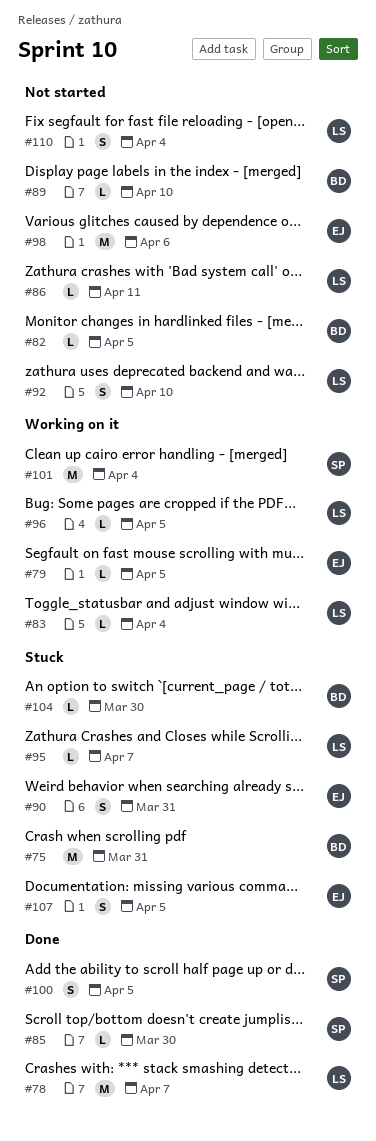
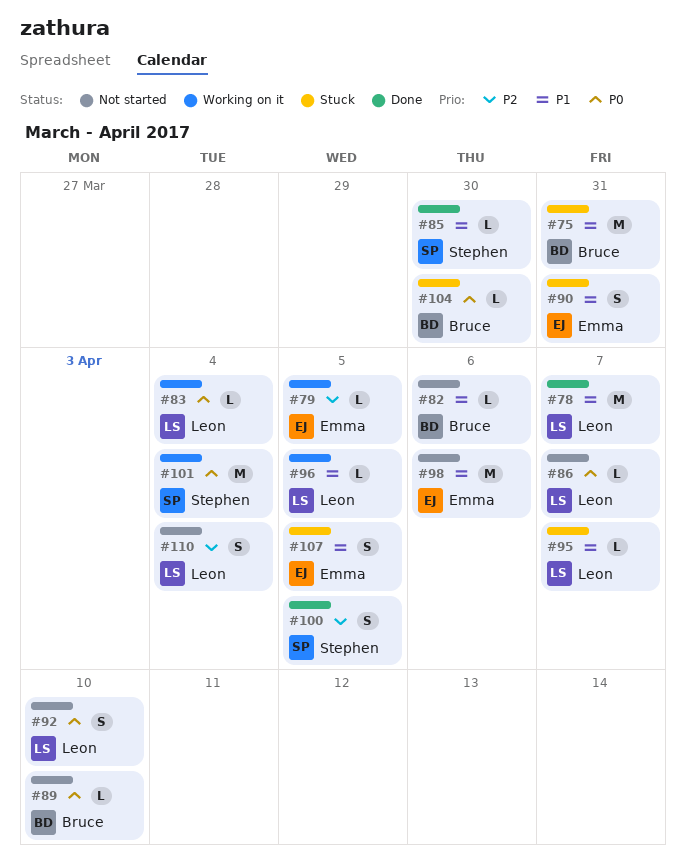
#82, due: Apr 5 -> Apr 6
#86, due: Apr 11 -> Apr 7

